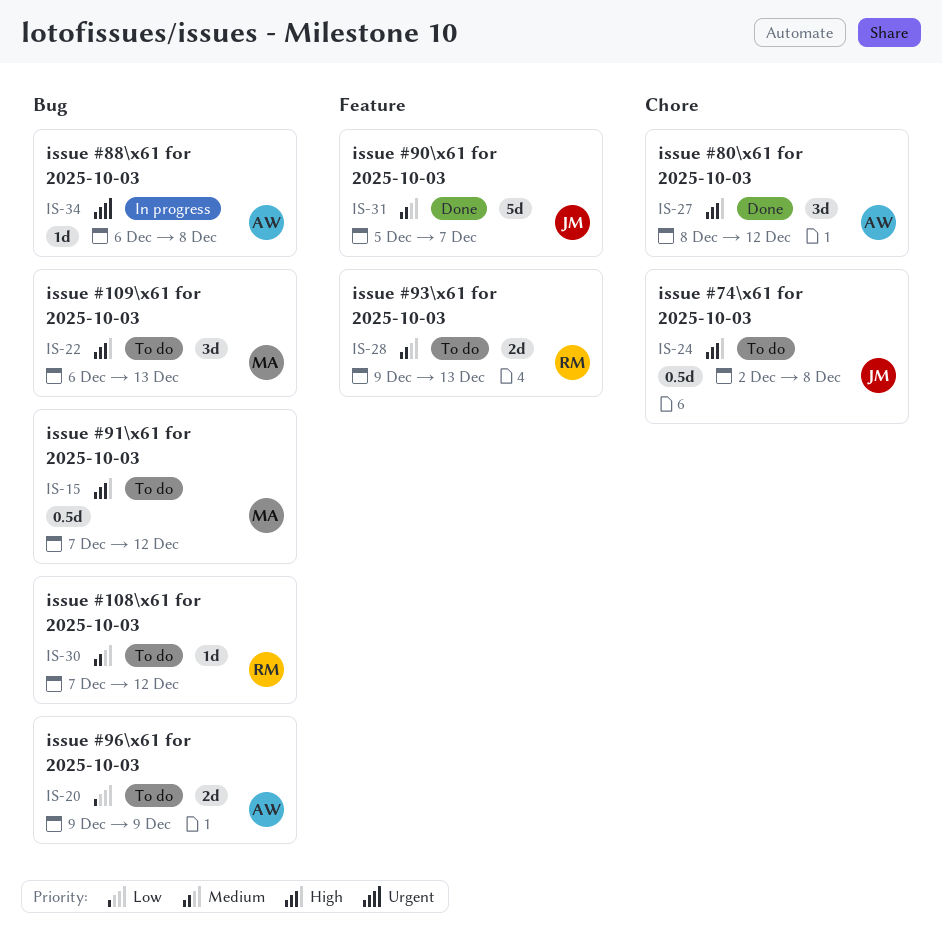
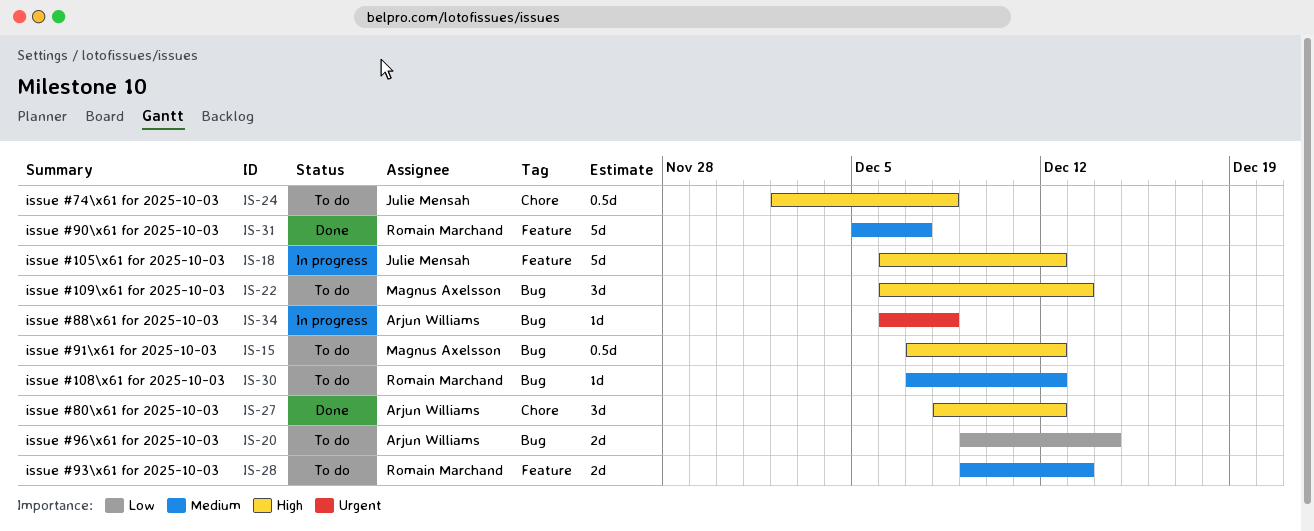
IS-18: none -> present
IS-20, due: Dec 9 -> Dec 14
IS-31, owner: Julie Mensah -> Romain Marchand

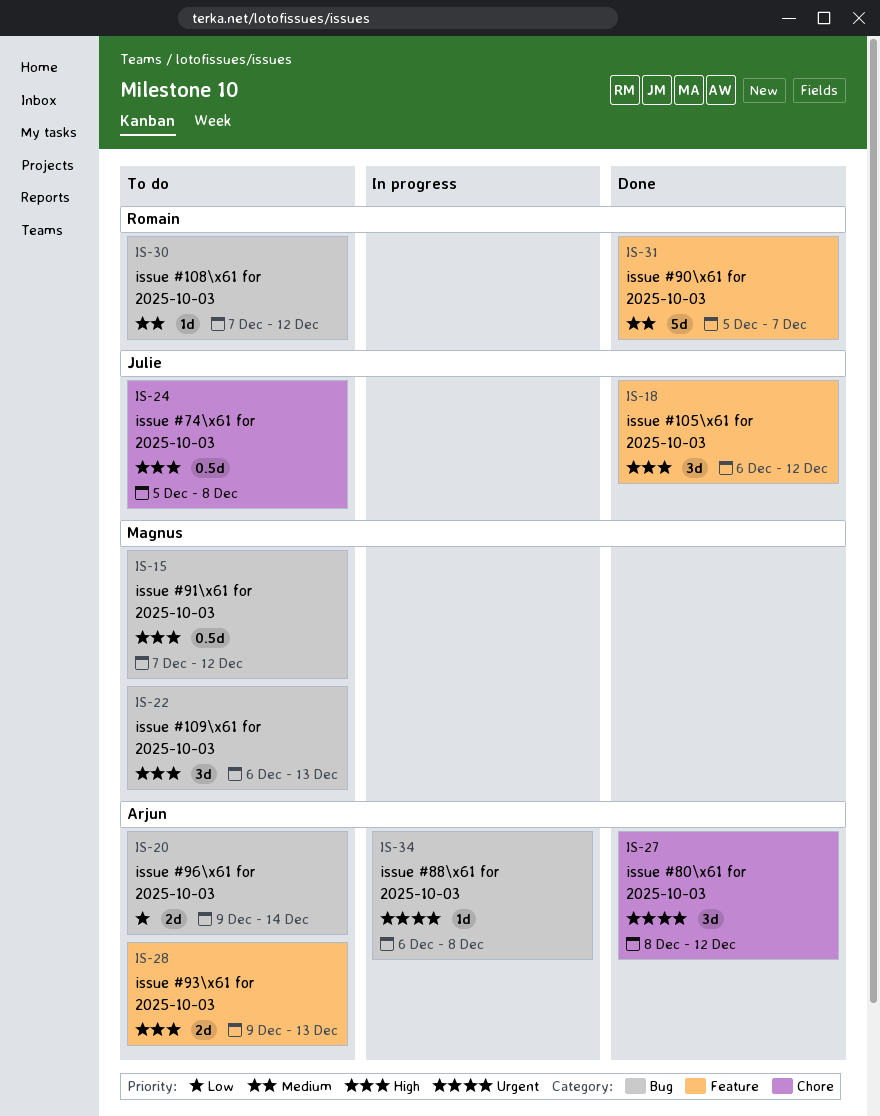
IS-18, status: In progress -> Done
IS-18, estimate: 5d -> 3d
IS-24, start: Dec 2 -> Dec 5
IS-27, priority: High -> Urgent
IS-28, owner: Romain Marchand -> Arjun Williams
IS-28, priority: Medium -> High

